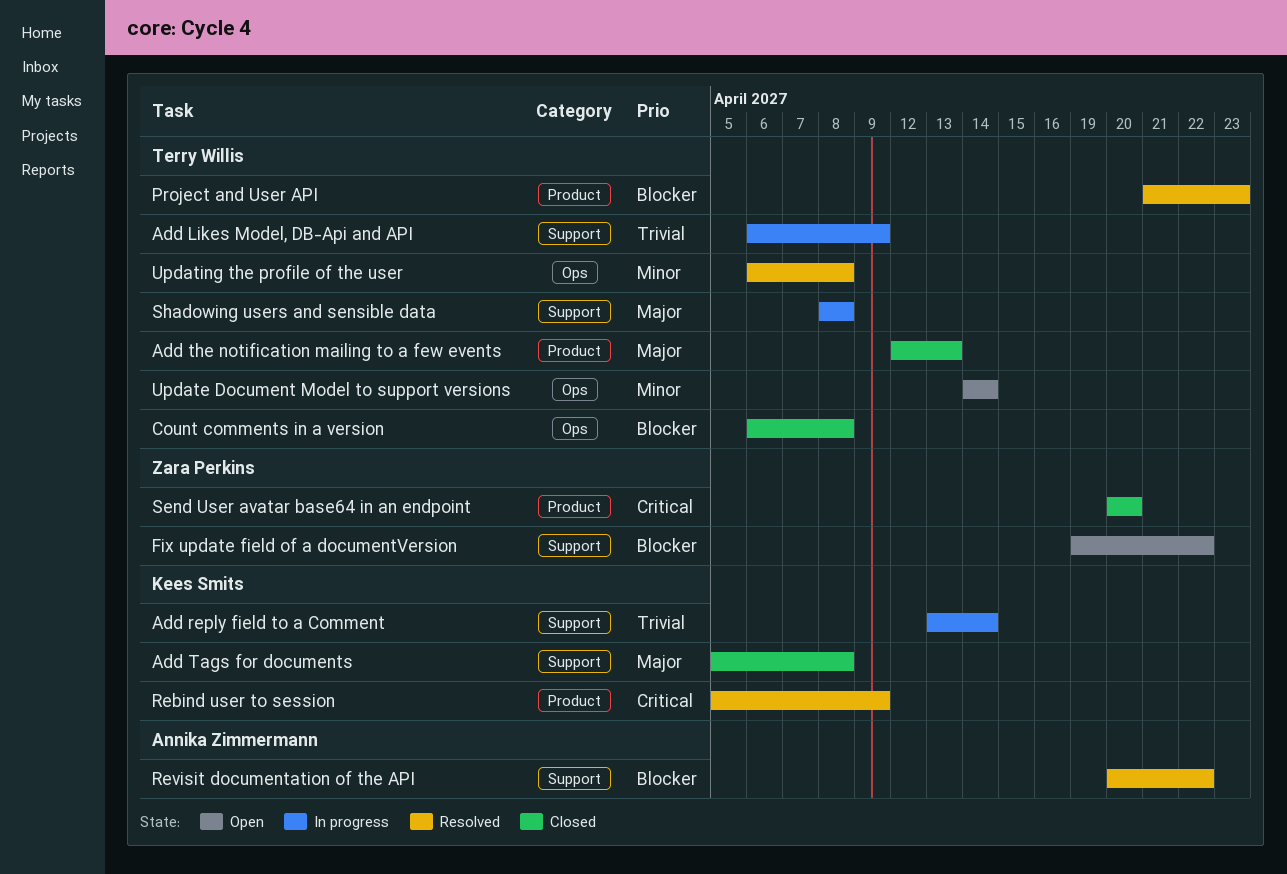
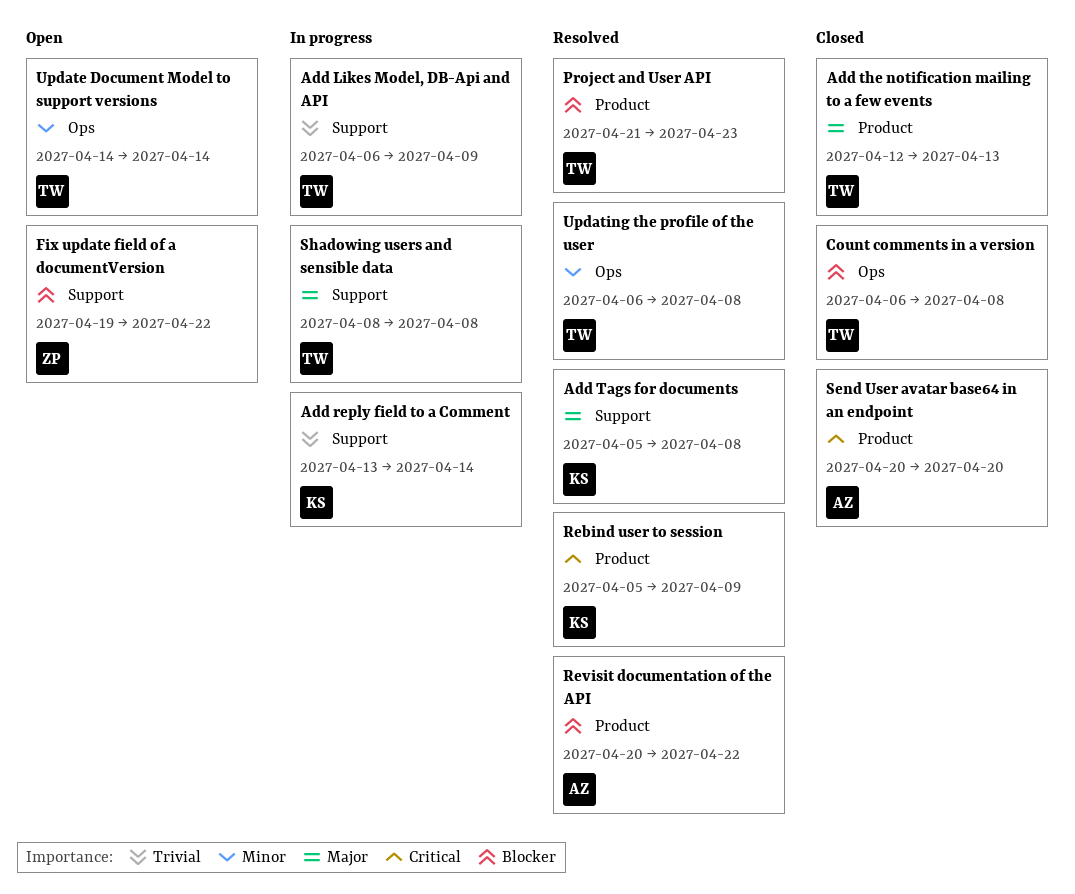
Add Tags for documents, status: Closed -> Resolved
Revisit documentation of the API, label: Support -> Product
Send User avatar base64 in an endpoint, owner: Zara Perkins -> Annika Zimmermann

